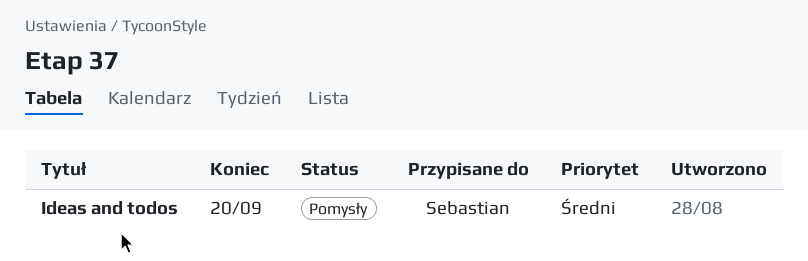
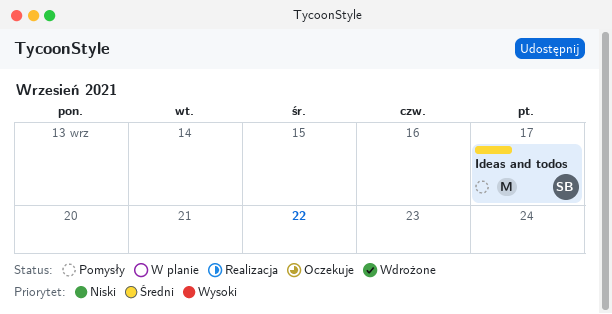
Ideas and todos, due: Sep 20 -> Sep 17

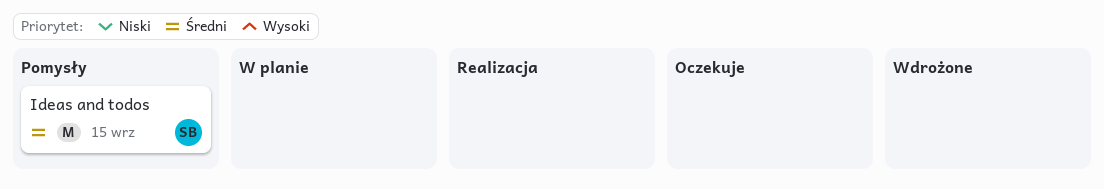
Ideas and todos, due: Sep 17 -> Sep 15

